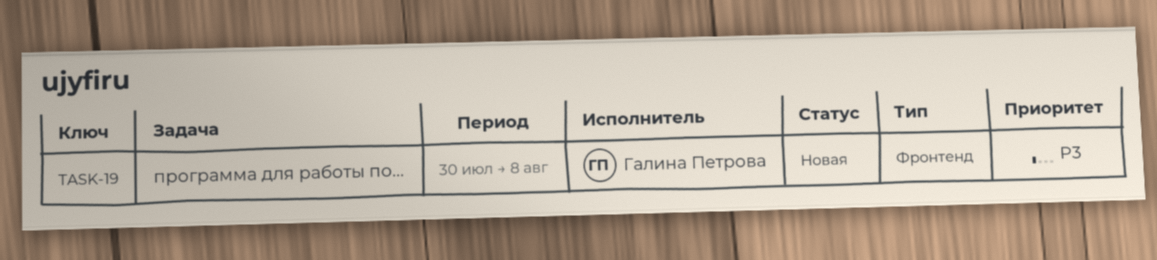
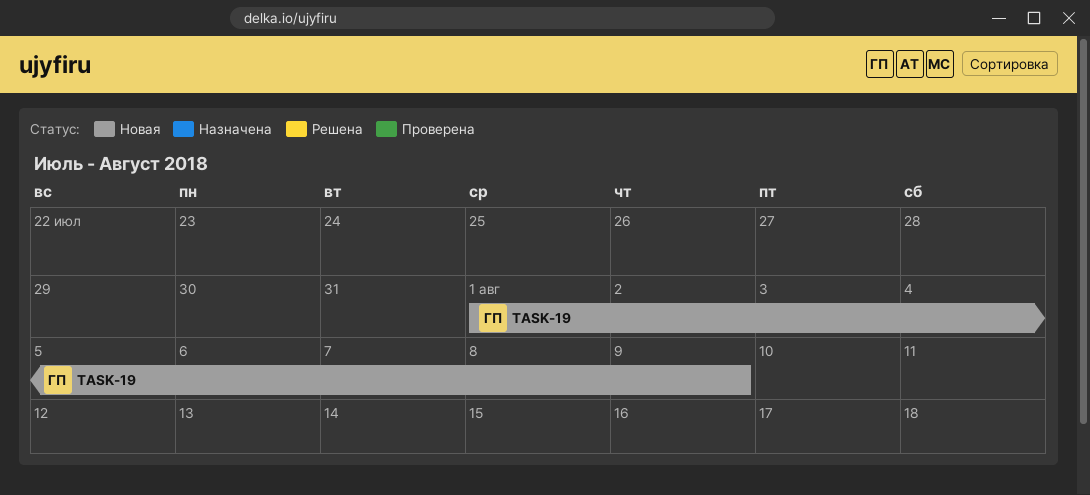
TASK-19, start: Jul 30 -> Aug 1
TASK-19, due: Aug 8 -> Aug 9

